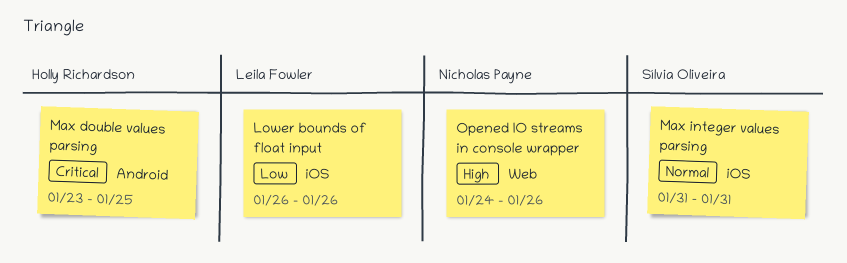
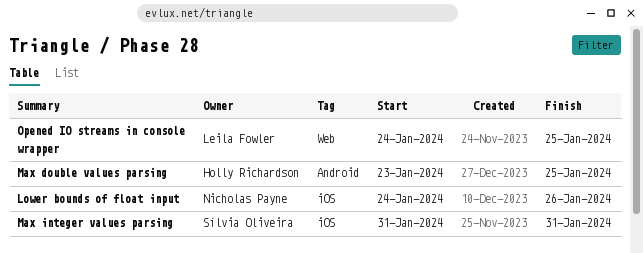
Lower bounds of float input, owner: Leila Fowler -> Nicholas Payne
Lower bounds of float input, start: Jan 26 -> Jan 24
Opened IO streams in console wrapper, owner: Nicholas Payne -> Leila Fowler
Opened IO streams in console wrapper, due: Jan 26 -> Jan 25

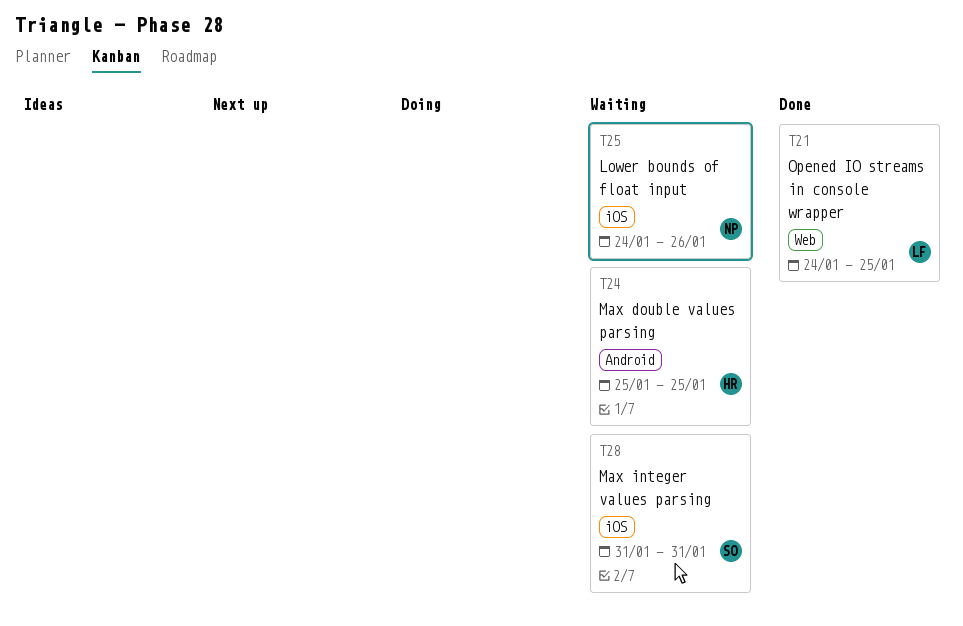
Max double values parsing, start: Jan 23 -> Jan 25

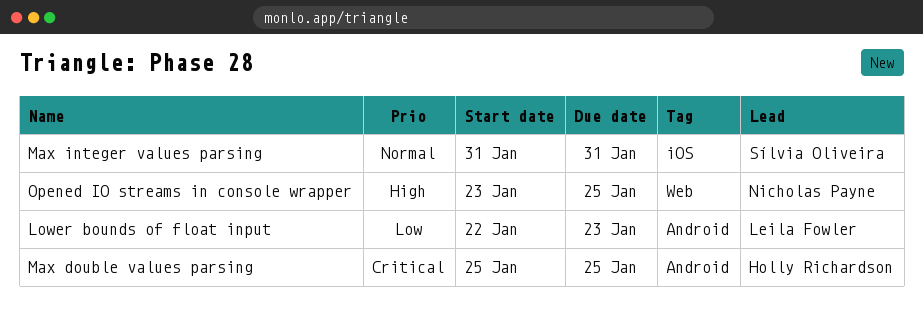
Lower bounds of float input, owner: Nicholas Payne -> Leila Fowler
Lower bounds of float input, label: iOS -> Android
Lower bounds of float input, start: Jan 24 -> Jan 22
Lower bounds of float input, due: Jan 26 -> Jan 23
Opened IO streams in console wrapper, owner: Leila Fowler -> Nicholas Payne
Opened IO streams in console wrapper, start: Jan 24 -> Jan 23

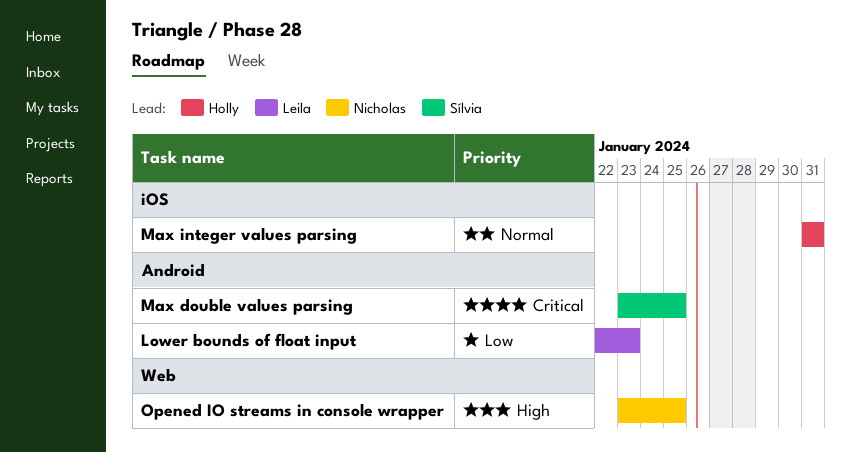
Max double values parsing, owner: Holly Richardson -> Sílvia Oliveira
Max double values parsing, start: Jan 25 -> Jan 23
Max integer values parsing, owner: Sílvia Oliveira -> Holly Richardson

